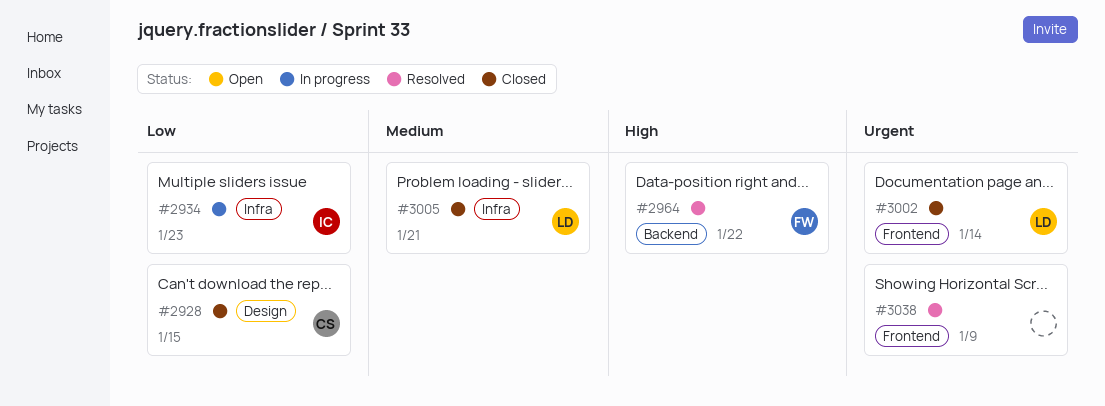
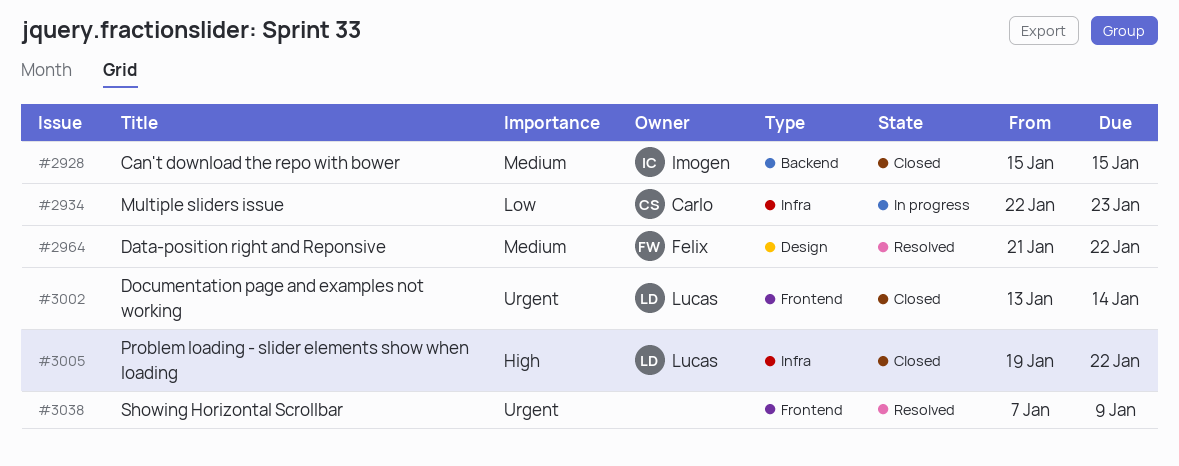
#2928, owner: Carlo -> Imogen
#2928, priority: Low -> Medium
#2928, label: Design -> Backend
#2934, owner: Imogen -> Carlo
#2964, priority: High -> Medium
#2964, label: Backend -> Design
#3005, priority: Medium -> High
#3005, due: Jan 21 -> Jan 22

